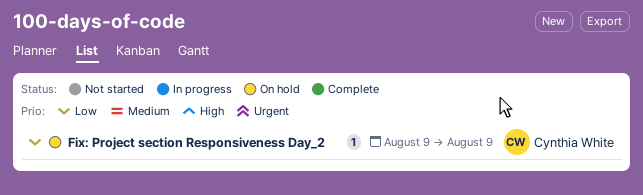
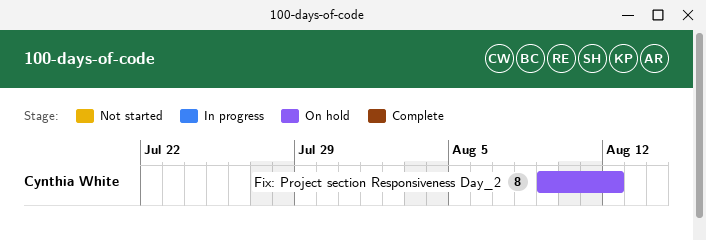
Fix: Project section Responsiveness Day_2, estimate: 1 -> 8
Fix: Project section Responsiveness Day_2, due: Aug 9 -> Aug 12

